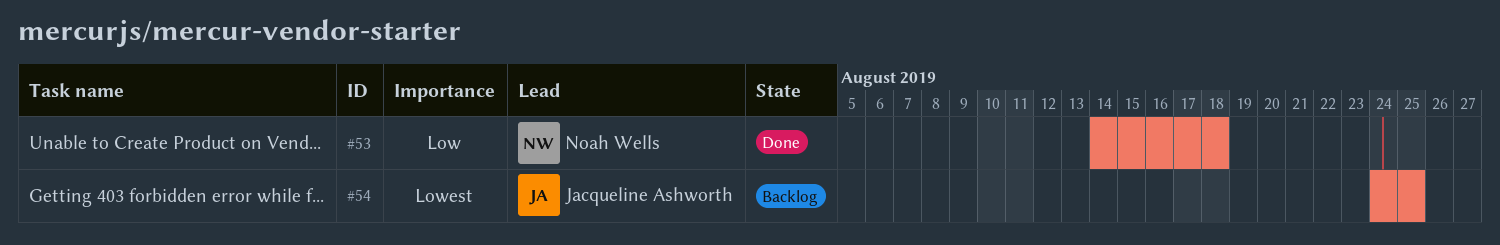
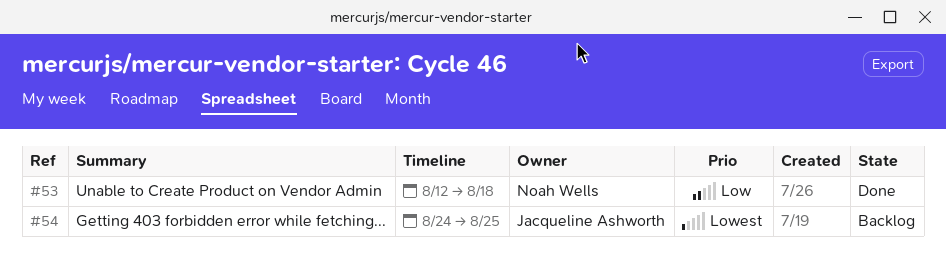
#53, start: Aug 14 -> Aug 12

